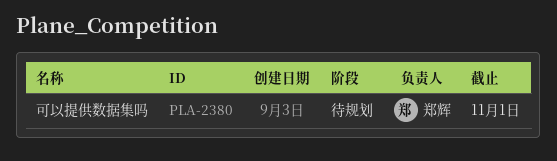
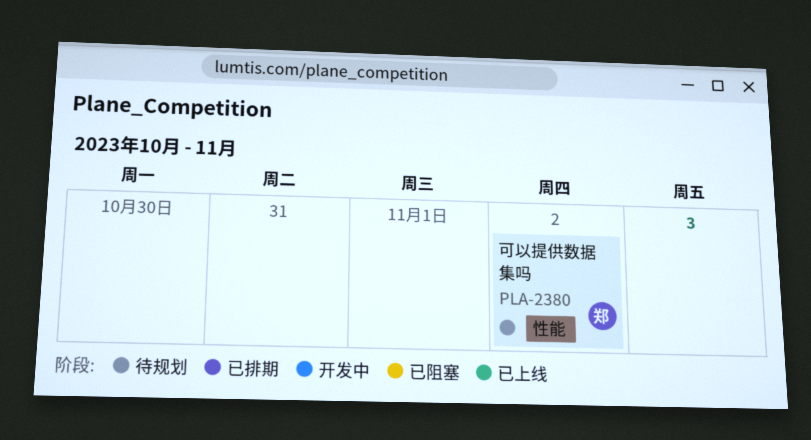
PLA-2380, due: Nov 1 -> Nov 2

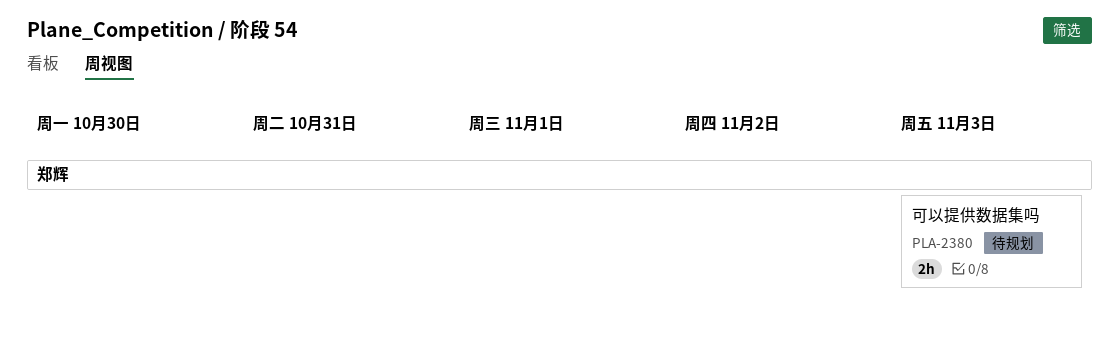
PLA-2380, due: Nov 2 -> Nov 3

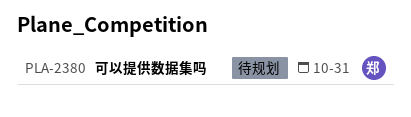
PLA-2380, due: Nov 3 -> Oct 31

